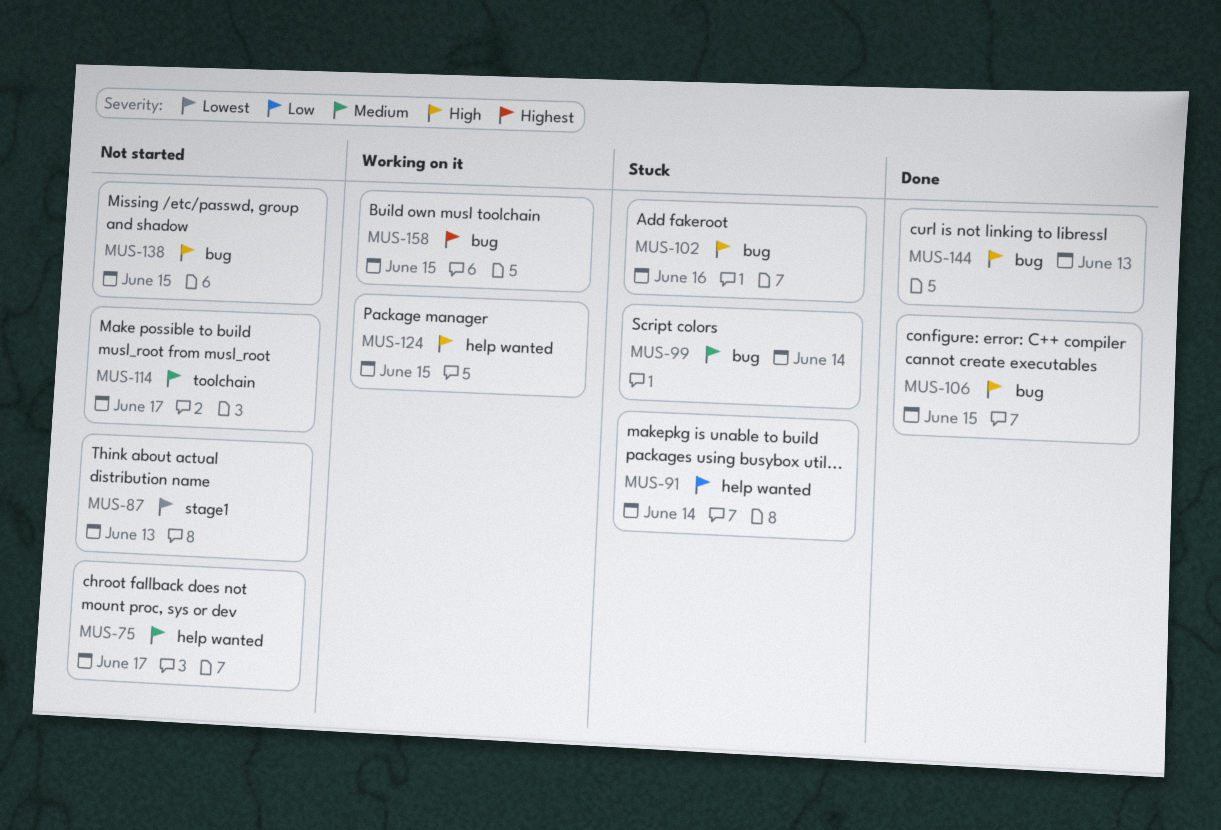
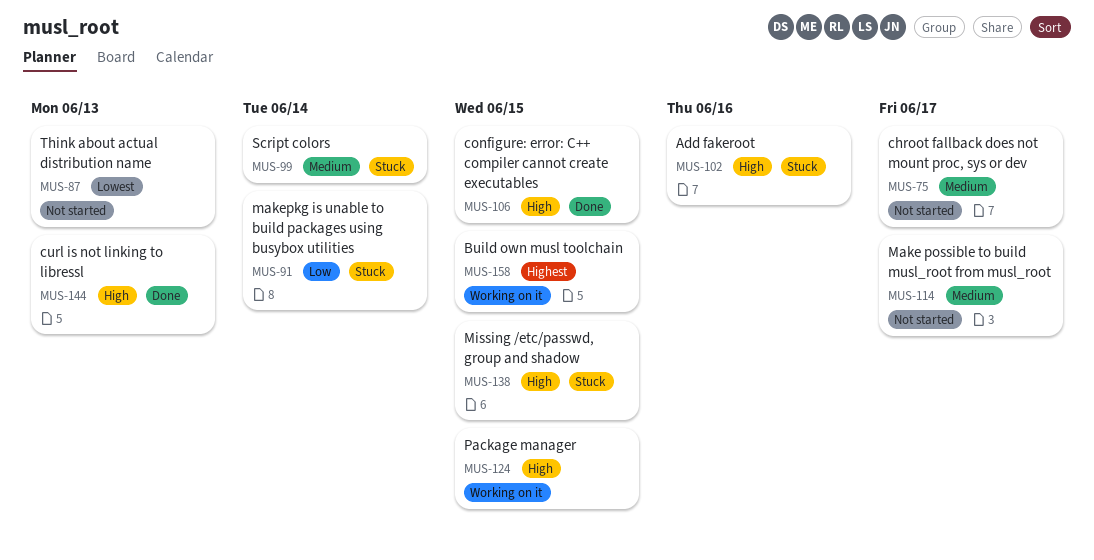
MUS-138, status: Not started -> Stuck

